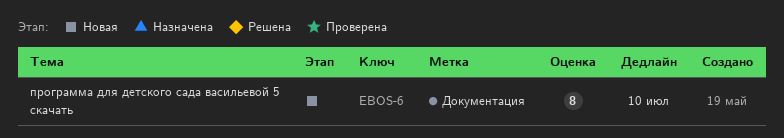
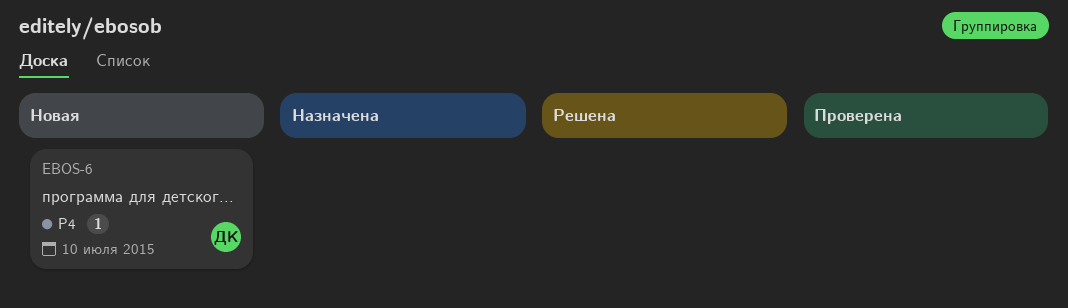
EBOS-6, estimate: 8 -> 1

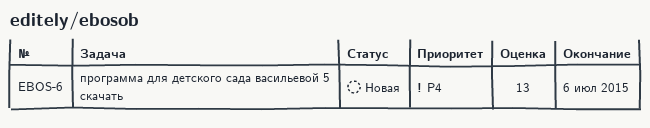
EBOS-6, estimate: 1 -> 13
EBOS-6, due: Jul 10 -> Jul 6

